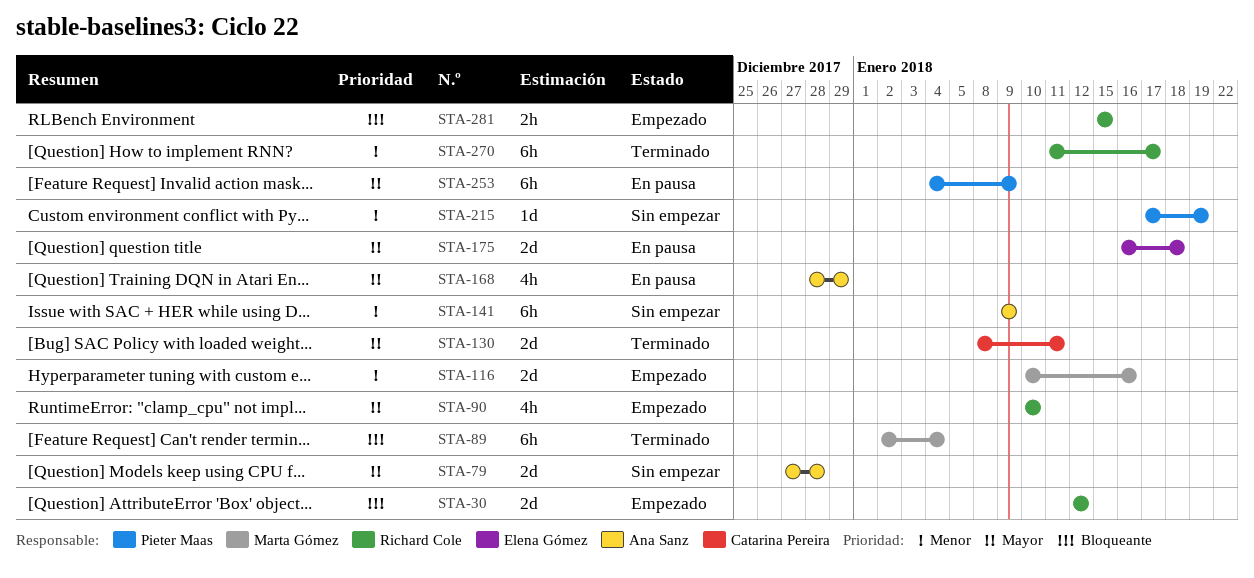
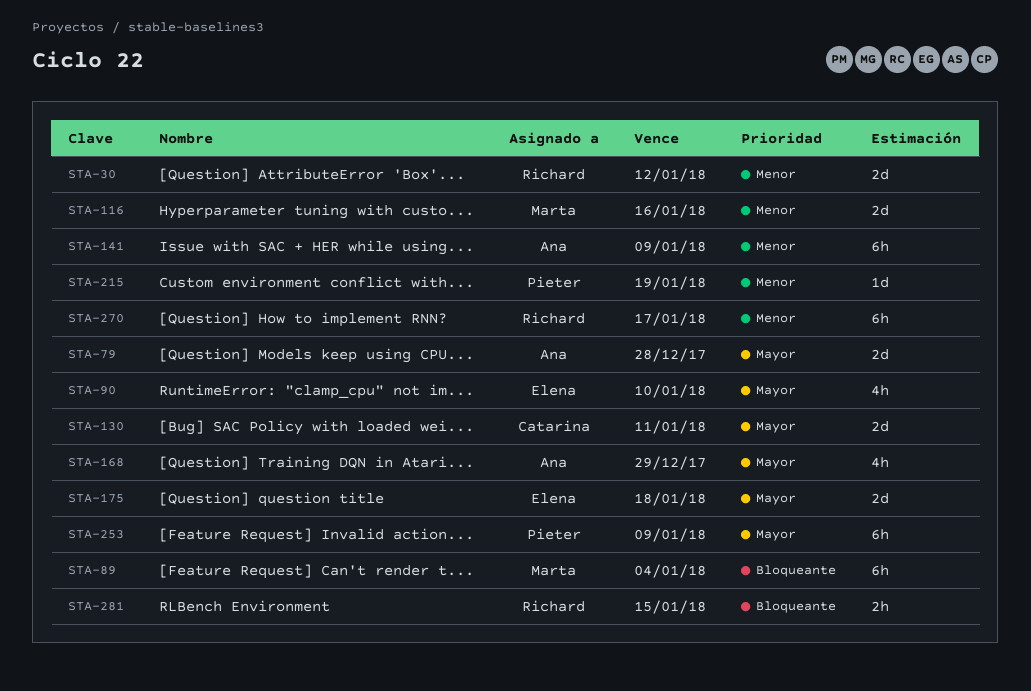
STA-30, priority: Bloqueante -> Menor
STA-90, owner: Richard Cole -> Elena Gómez

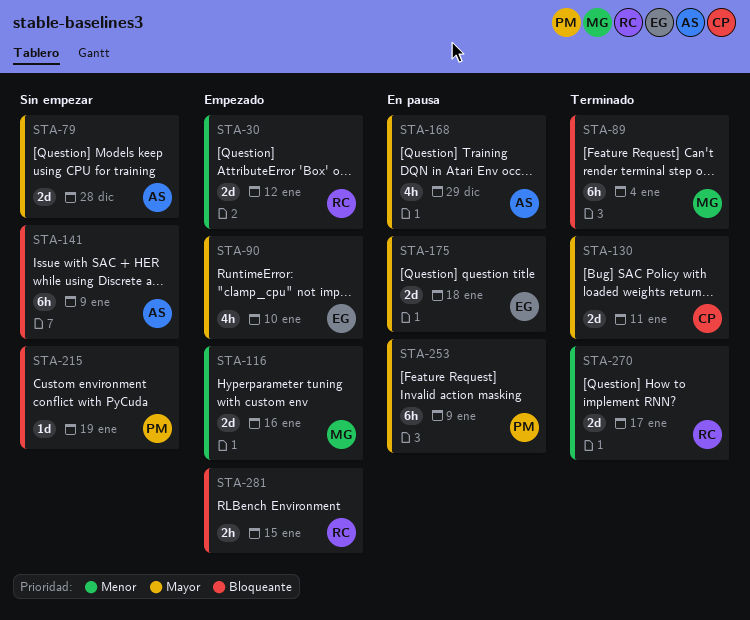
STA-141, priority: Menor -> Bloqueante
STA-215, priority: Menor -> Bloqueante
STA-270, estimate: 6h -> 2d

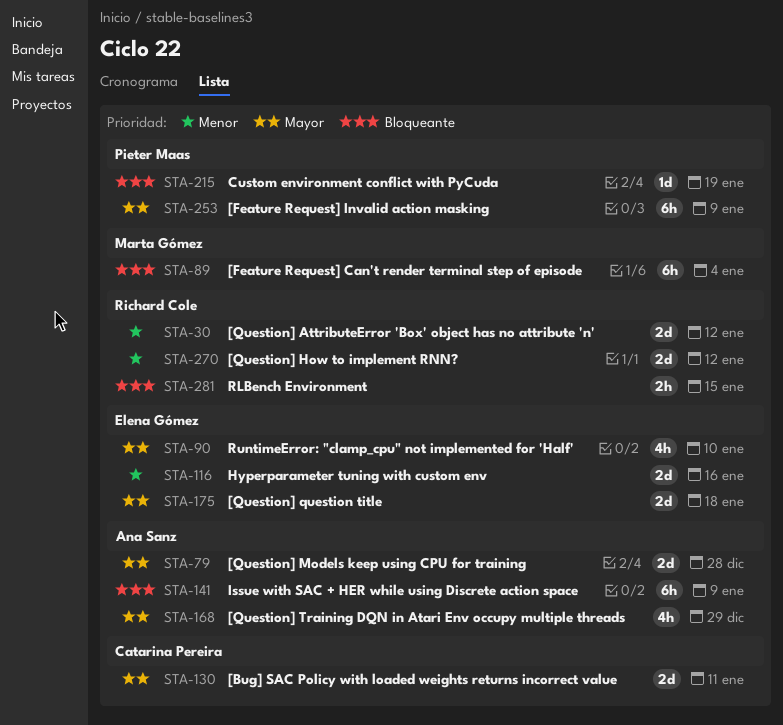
STA-116, owner: Marta Gómez -> Elena Gómez
STA-270, due: Jan 17 -> Jan 12

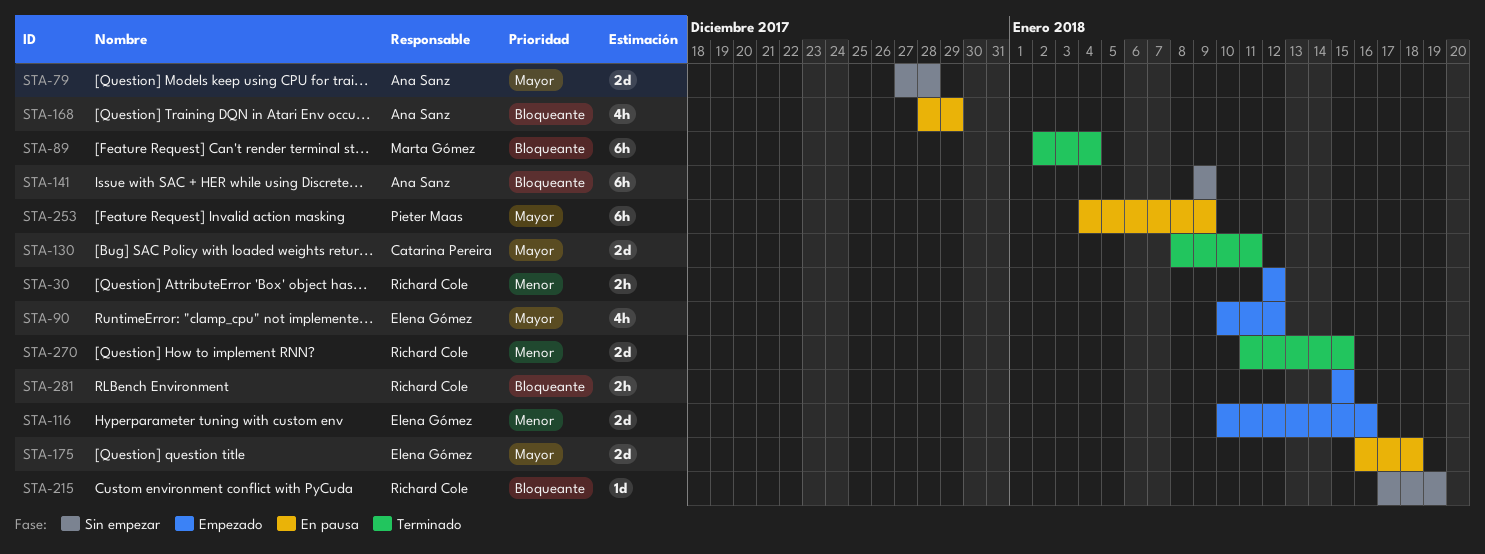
STA-30, estimate: 2d -> 2h
STA-90, due: Jan 10 -> Jan 12
STA-168, priority: Mayor -> Bloqueante
STA-215, owner: Pieter Maas -> Richard Cole
STA-270, due: Jan 12 -> Jan 15

